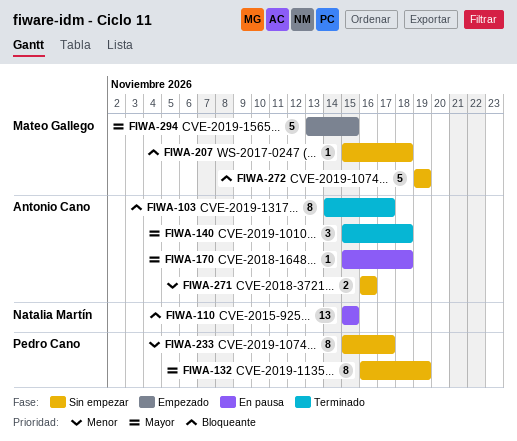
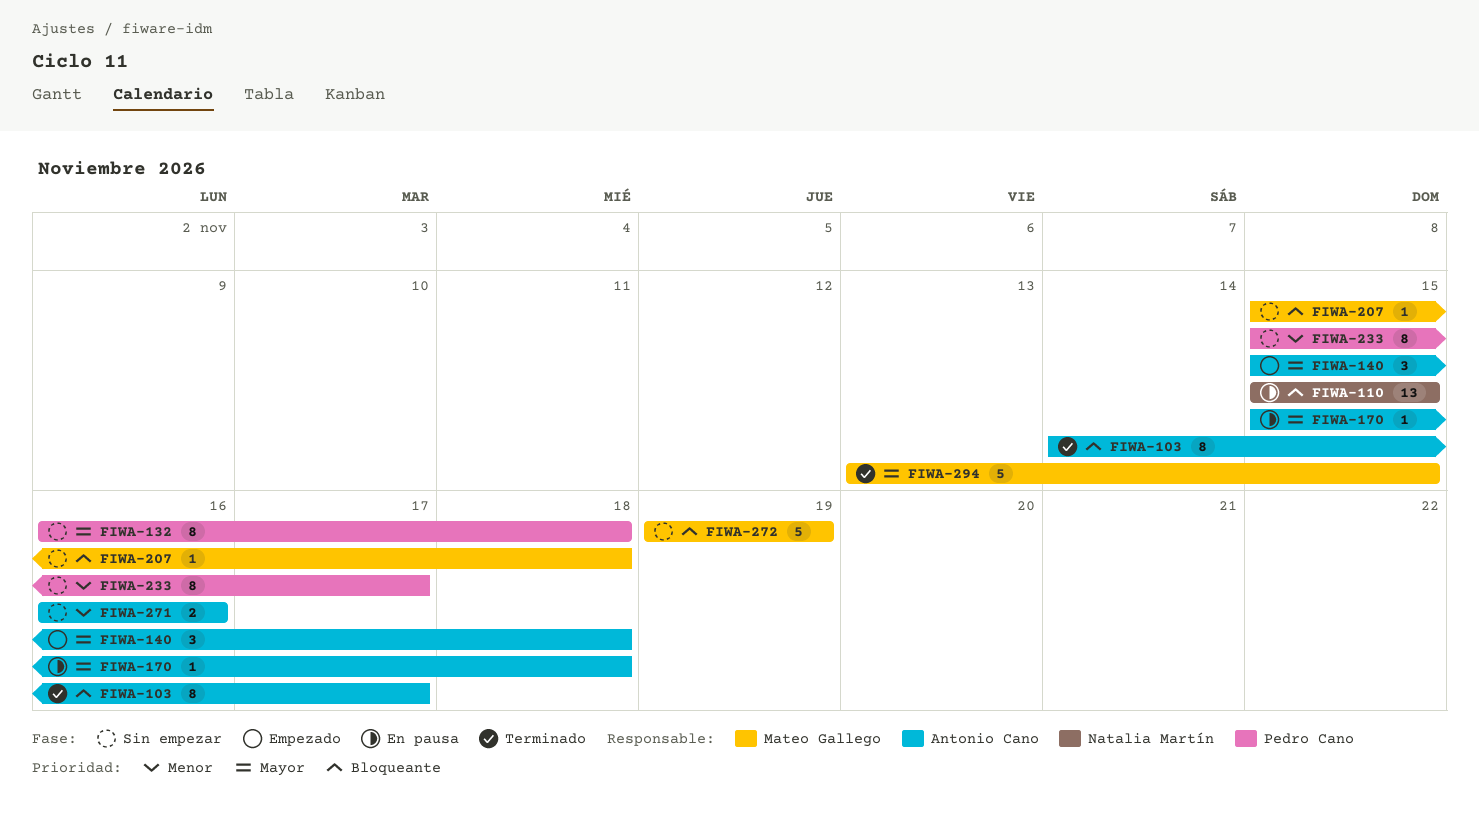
FIWA-132, due: Nov 19 -> Nov 18
FIWA-140, status: Terminado -> Empezado
FIWA-294, status: Empezado -> Terminado

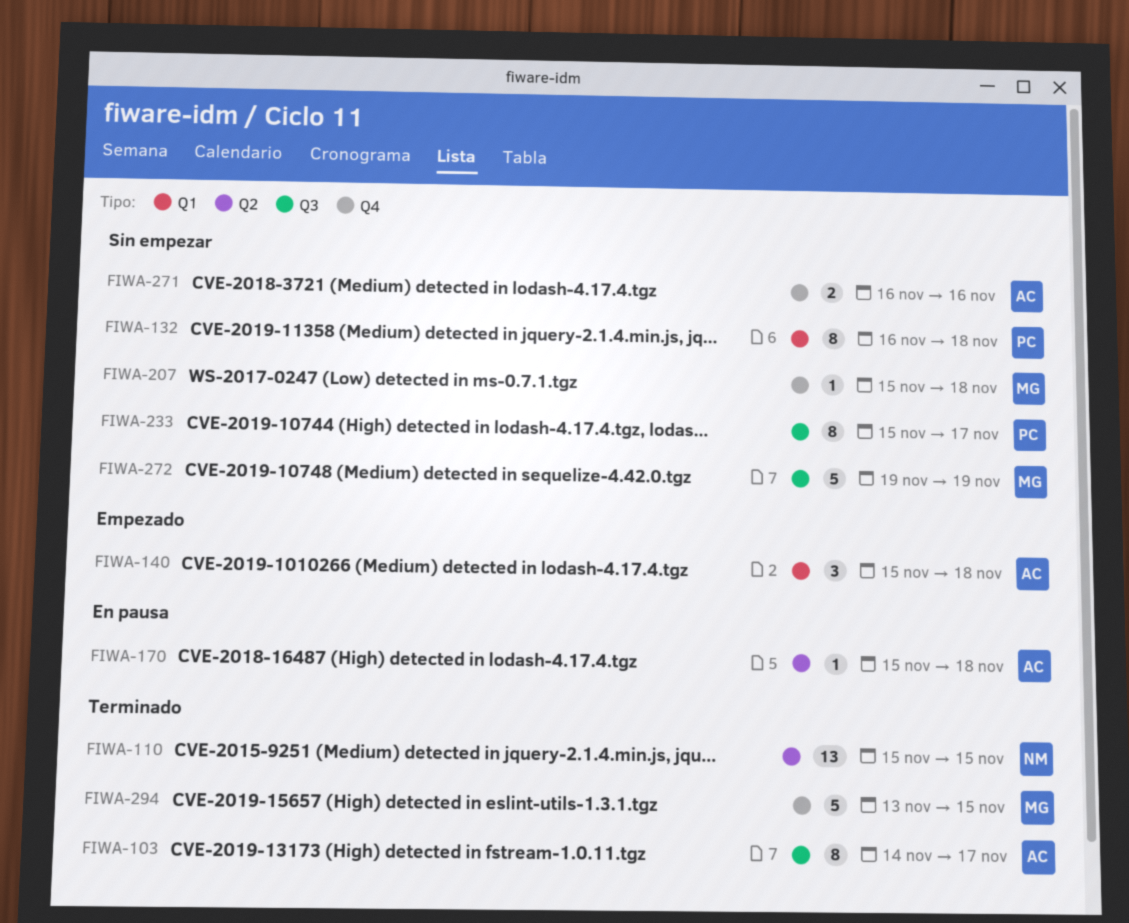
FIWA-110, status: En pausa -> Terminado

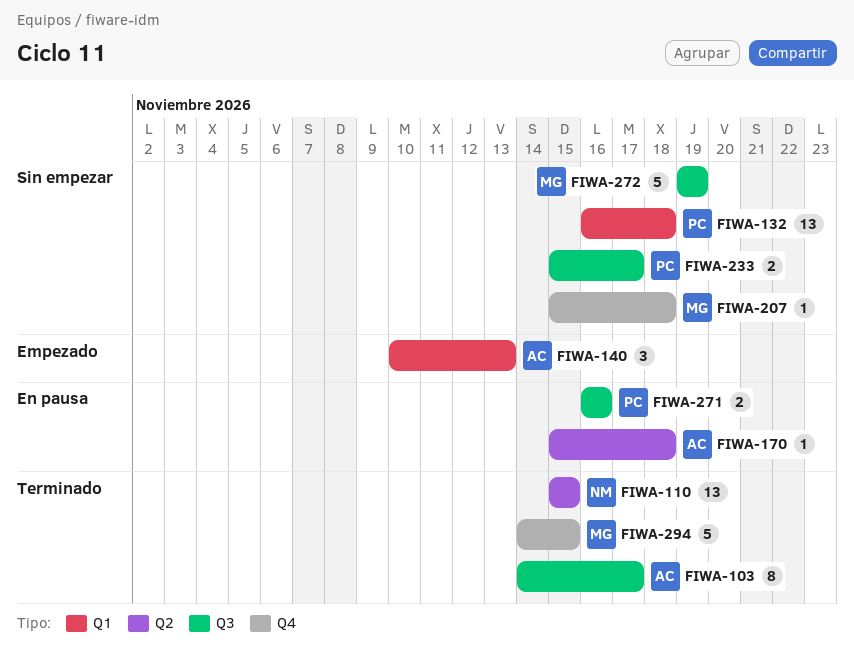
FIWA-132, estimate: 8 -> 13
FIWA-140, start: Nov 15 -> Nov 10
FIWA-140, due: Nov 18 -> Nov 13
FIWA-233, estimate: 8 -> 2
FIWA-271, status: Sin empezar -> En pausa
FIWA-271, owner: AC -> PC
FIWA-271, label: Q4 -> Q3
FIWA-294, start: Nov 13 -> Nov 14

